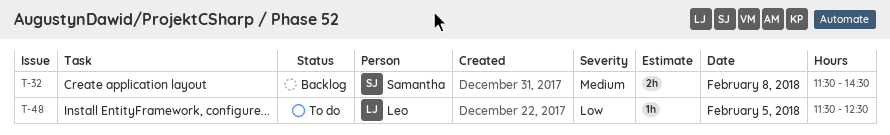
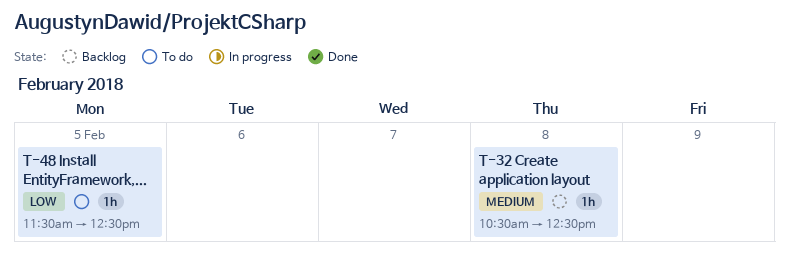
T-32, estimate: 2h -> 1h
T-32, begins: 11:30 -> 10:30
T-32, ends: 14:30 -> 12:30

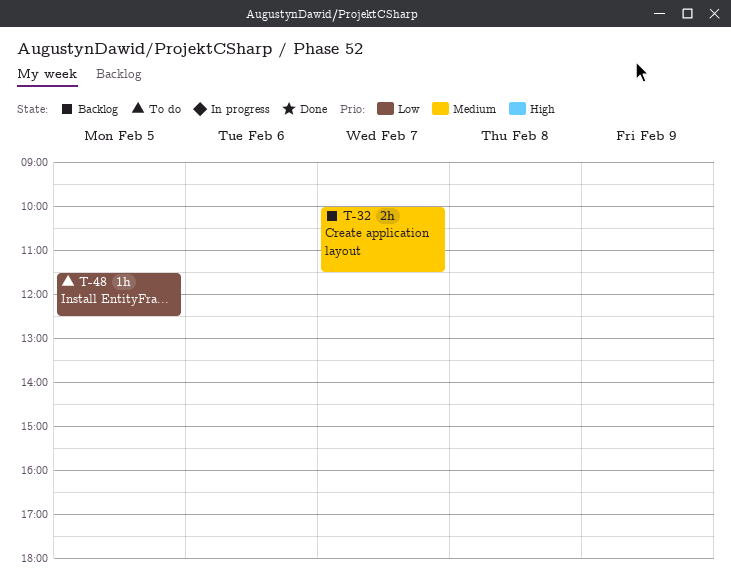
T-32, estimate: 1h -> 2h
T-32, day: Feb 8 -> Feb 7
T-32, begins: 10:30 -> 10:00
T-32, ends: 12:30 -> 11:30

